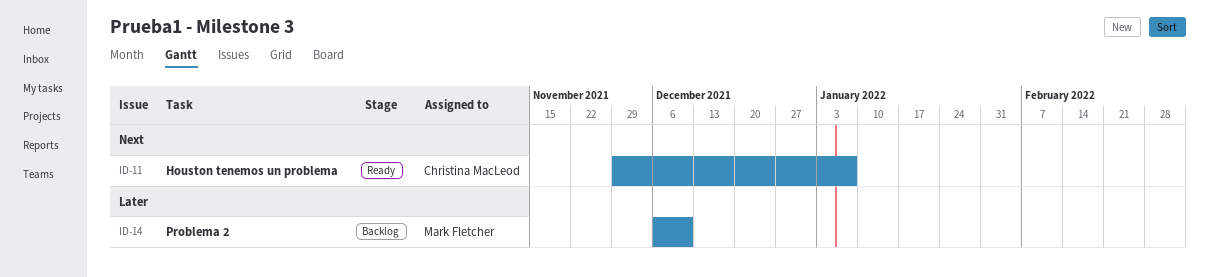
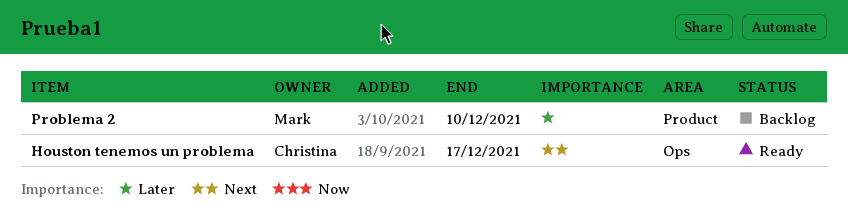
Houston tenemos un problema, due: Jan 7 -> Dec 17

